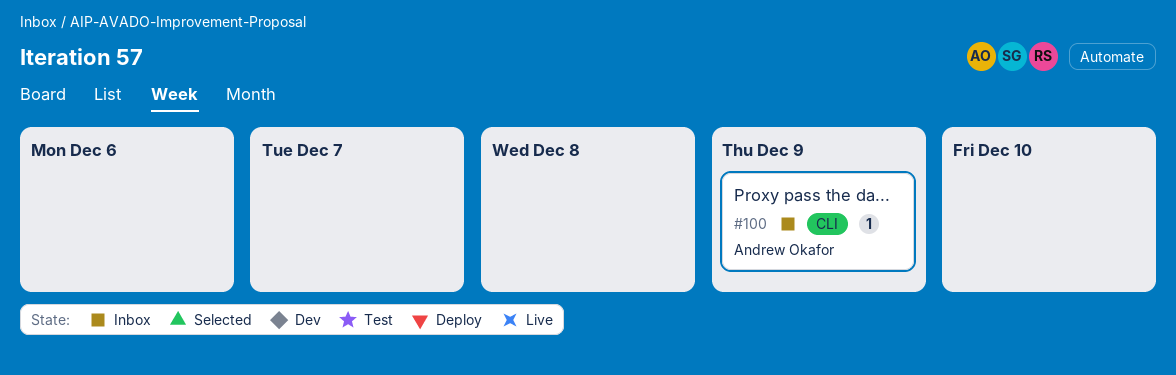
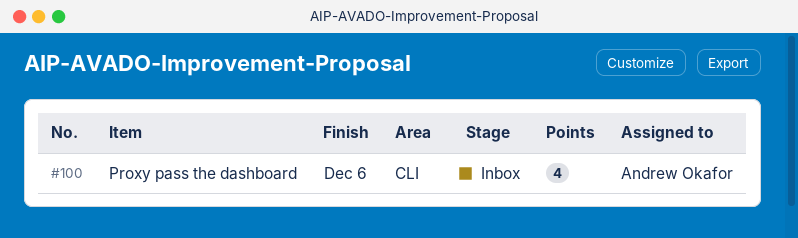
#100, estimate: 1 -> 4
#100, due: Dec 9 -> Dec 6

